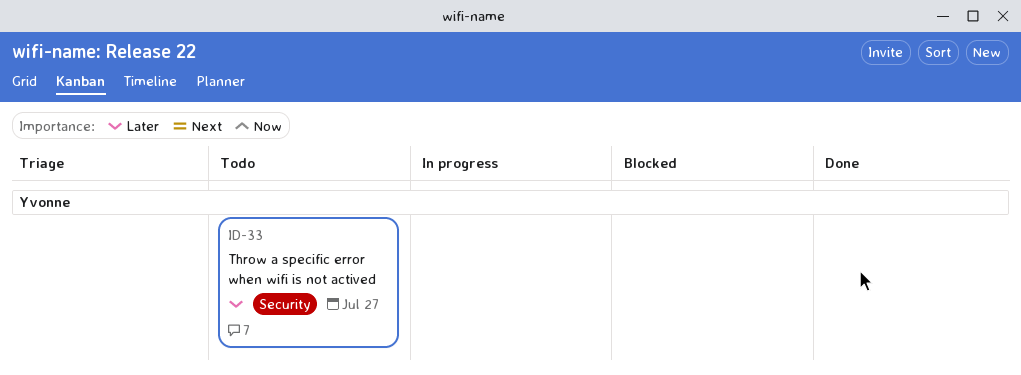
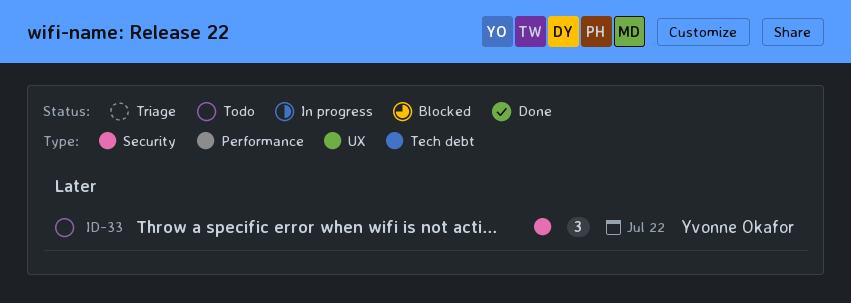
ID-33, due: Jul 27 -> Jul 22

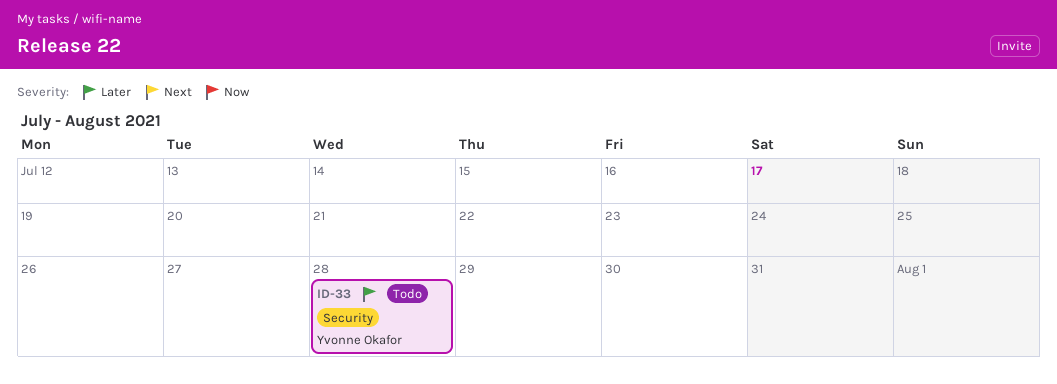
ID-33, due: Jul 22 -> Jul 28

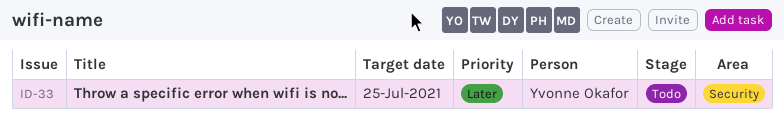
ID-33, due: Jul 28 -> Jul 25

